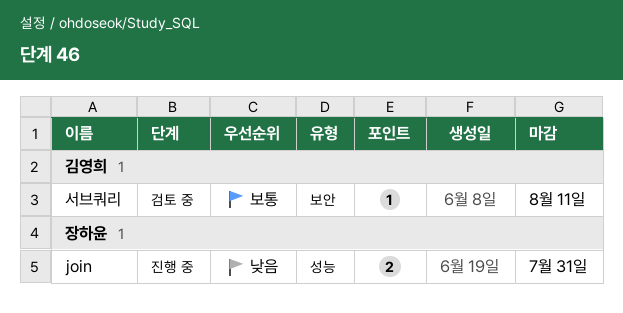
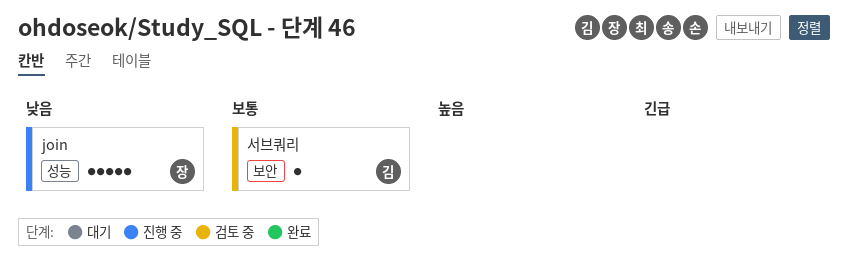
join, estimate: 2 -> 5

